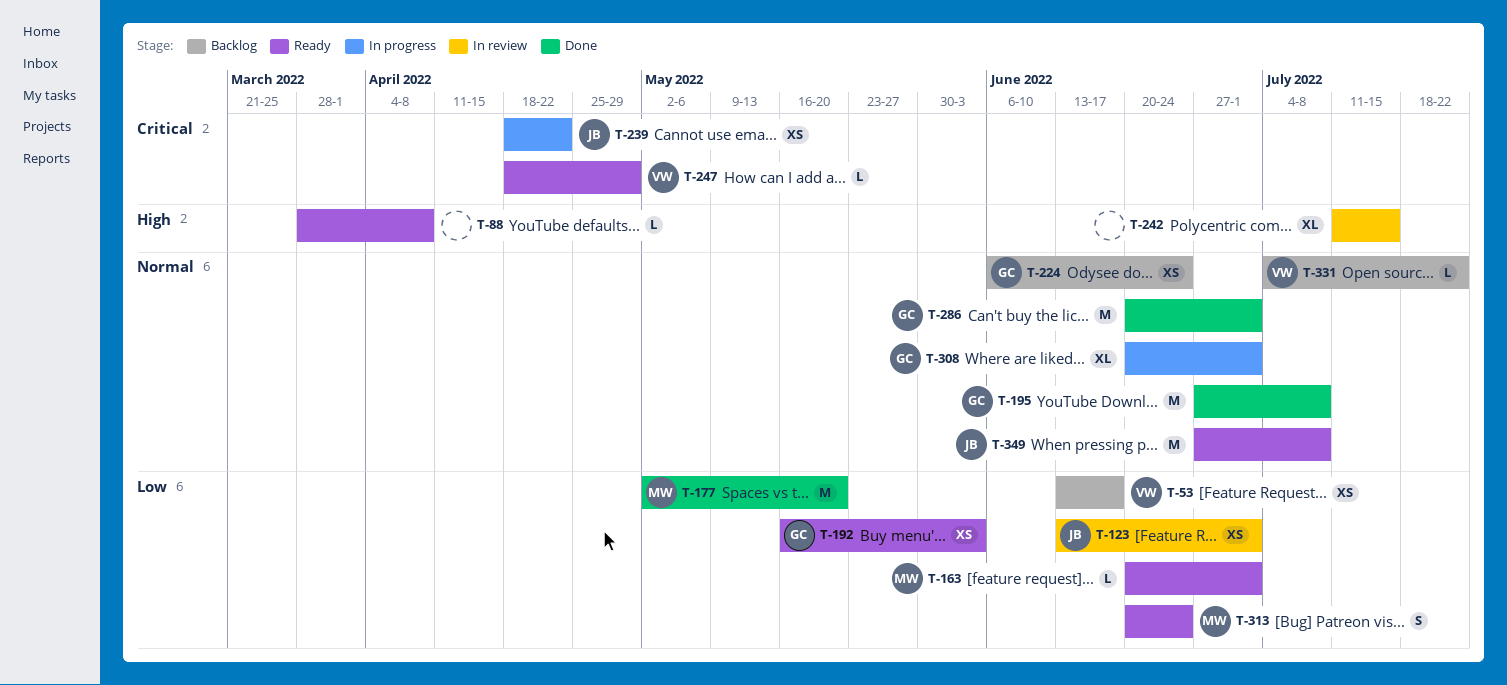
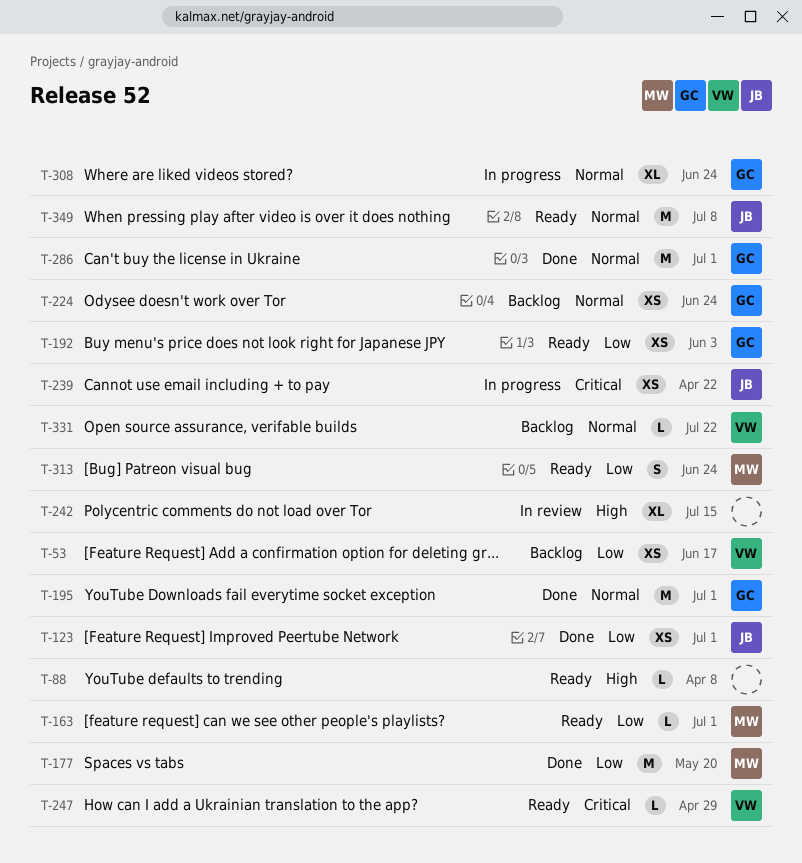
T-123, status: In review -> Done
T-195, due: Jul 8 -> Jul 1
T-308, due: Jul 1 -> Jun 24

